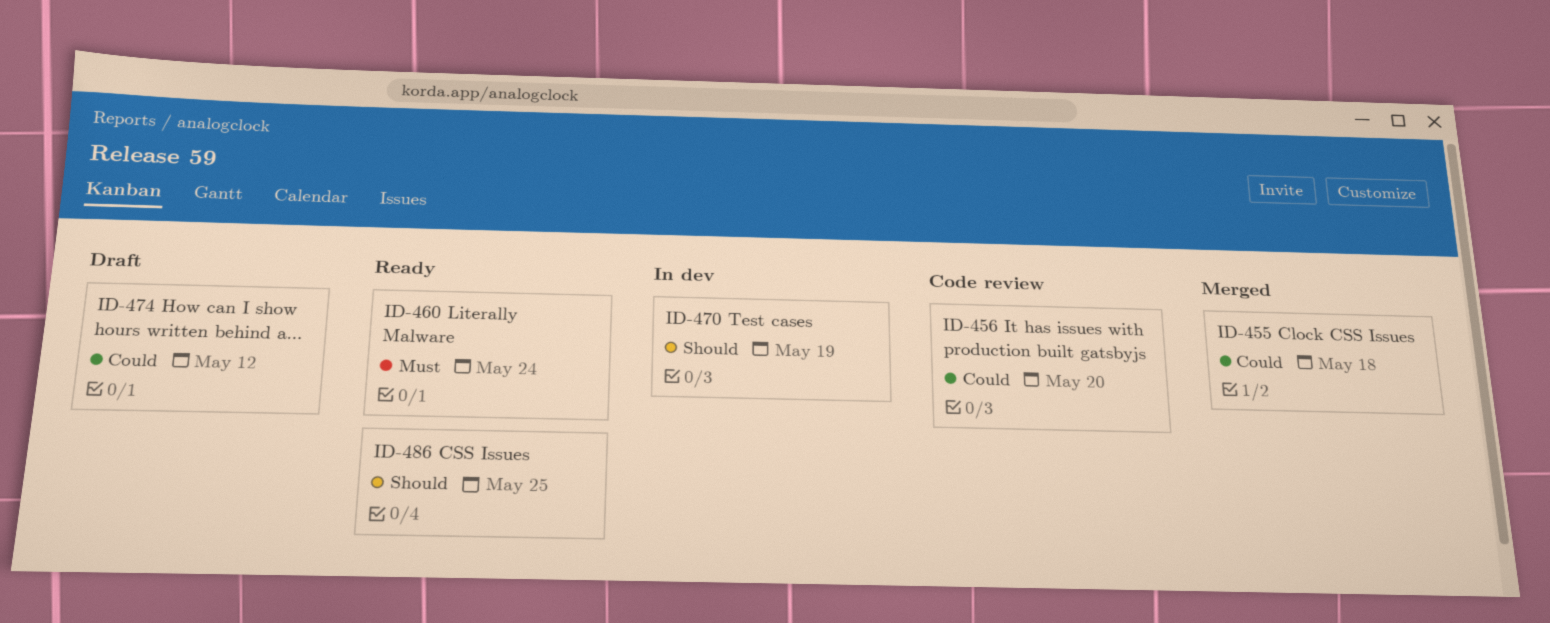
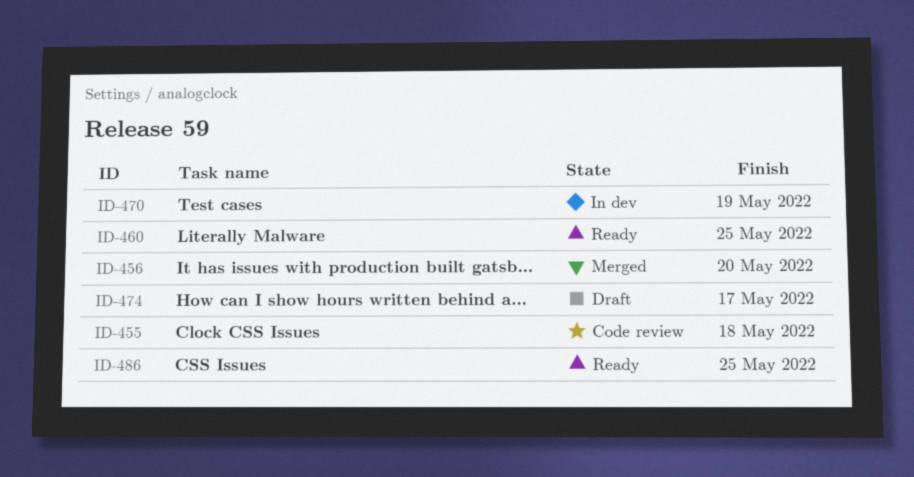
ID-455, status: Merged -> Code review
ID-456, status: Code review -> Merged
ID-460, due: May 24 -> May 25
ID-474, due: May 12 -> May 17

